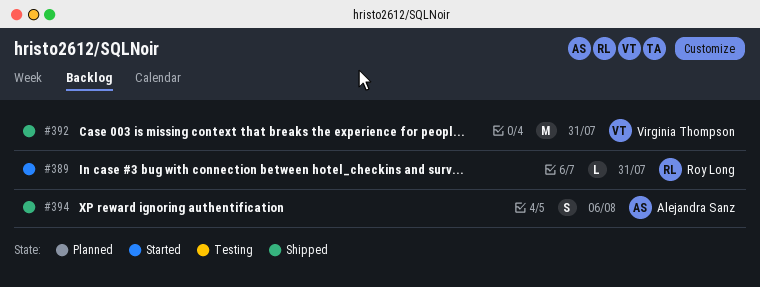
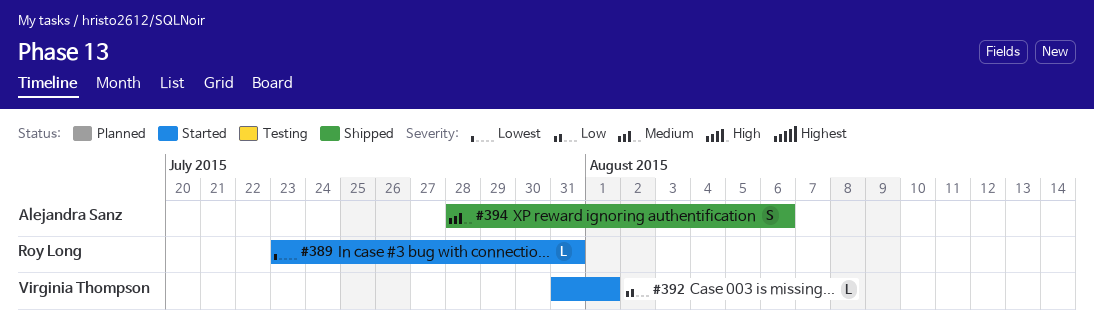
#392, status: Shipped -> Started
#392, estimate: M -> L
#392, due: Jul 31 -> Aug 1

